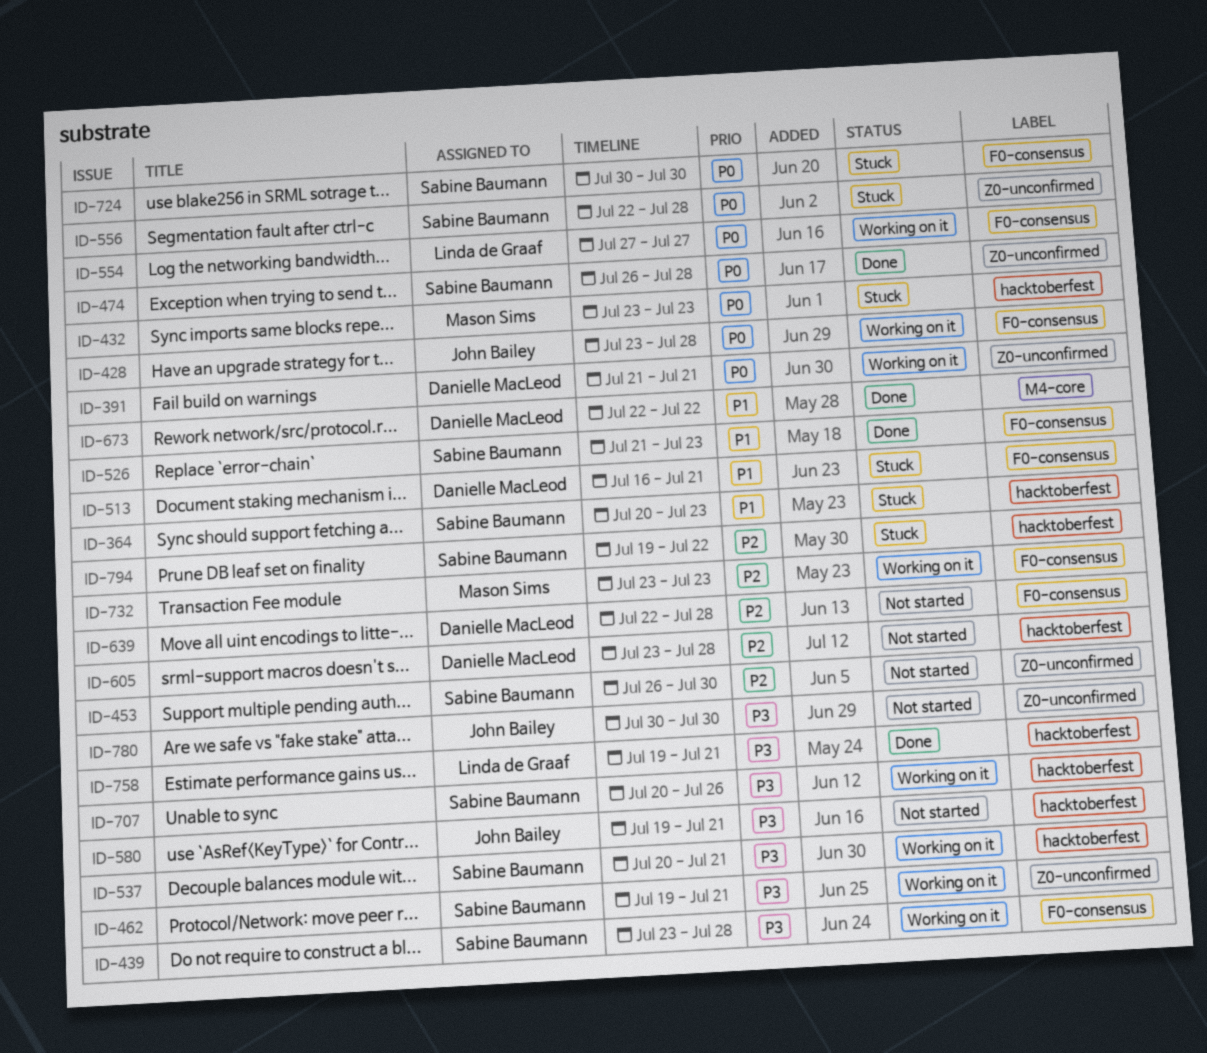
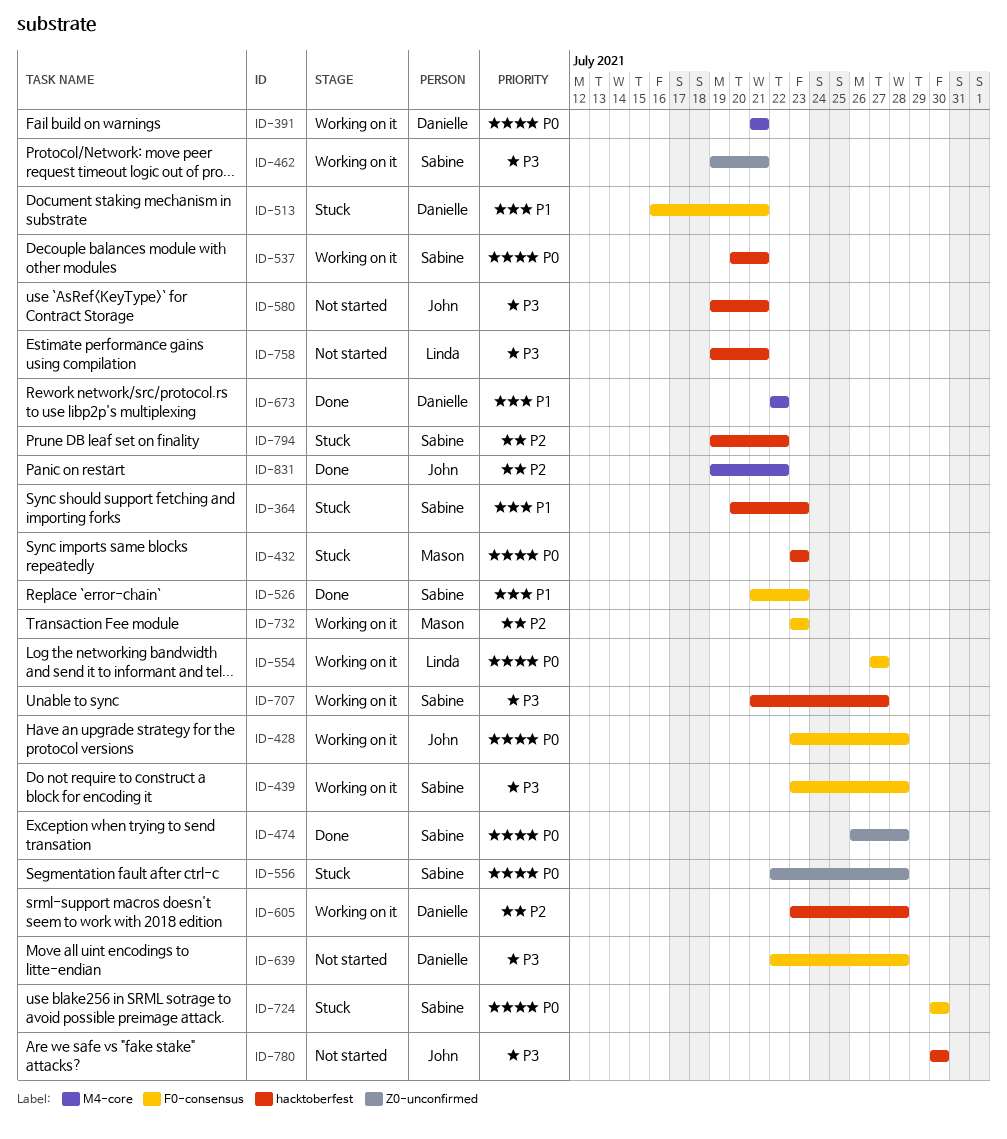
ID-391, label: Z0-unconfirmed -> M4-core
ID-453: present -> none
ID-537, priority: P3 -> P0
ID-605, status: Not started -> Working on it
ID-639, priority: P2 -> P3
ID-707, start: Jul 20 -> Jul 21
ID-707, due: Jul 26 -> Jul 27
ID-758, status: Done -> Not started
ID-780, label: Z0-unconfirmed -> hacktoberfest
ID-831: none -> present

